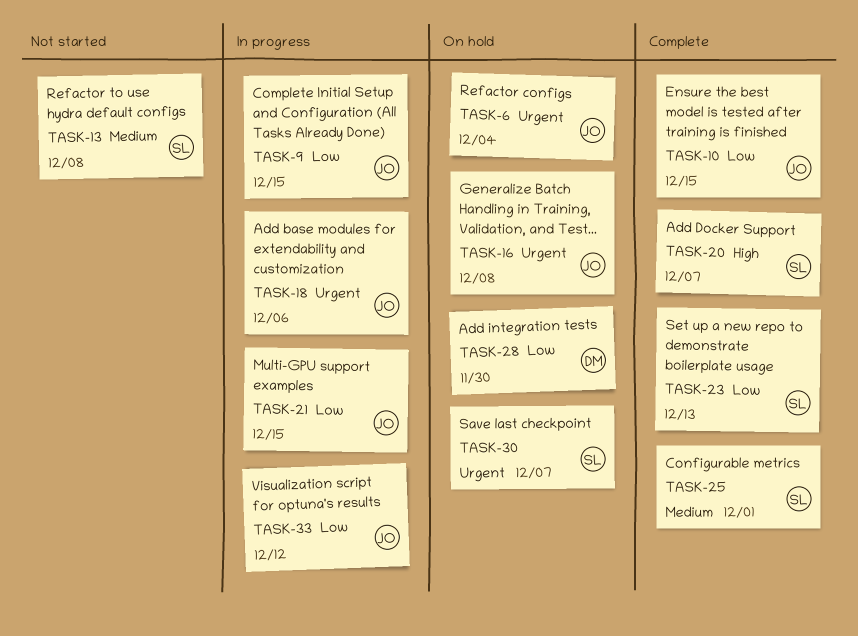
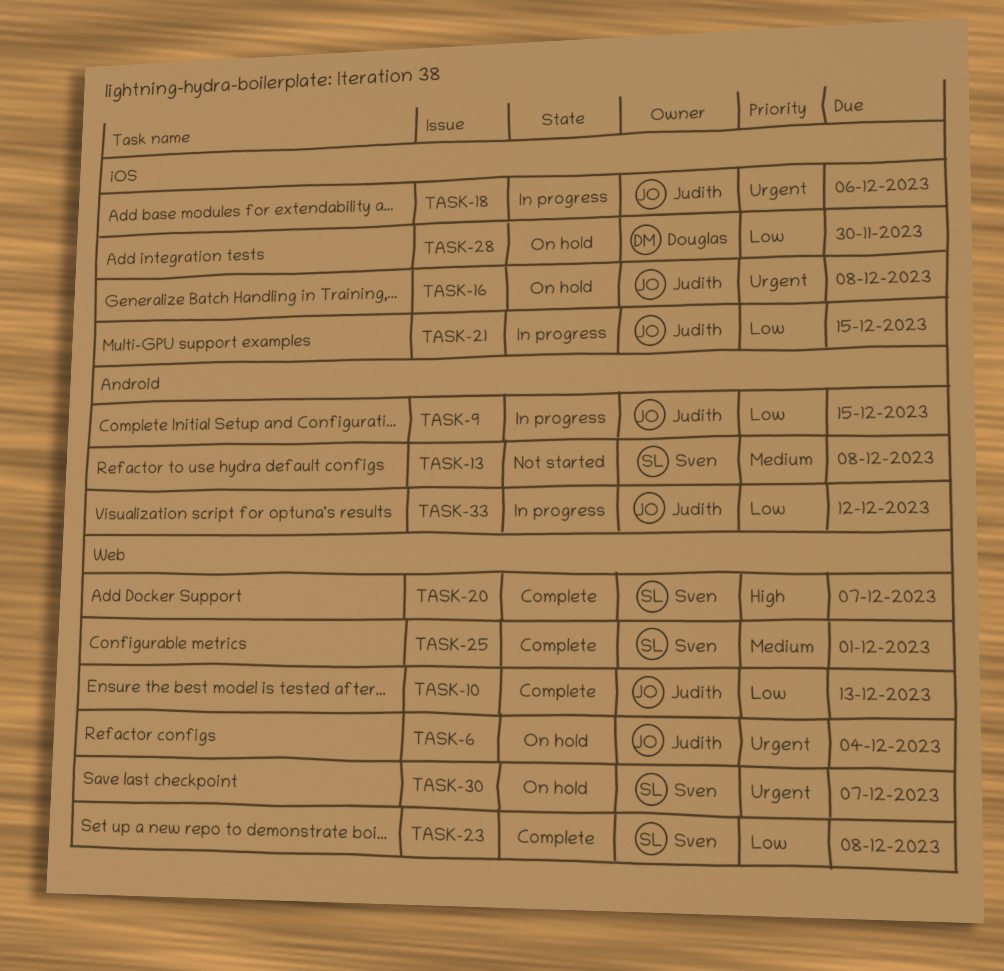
TASK-10, due: Dec 15 -> Dec 13
TASK-23, due: Dec 13 -> Dec 8

